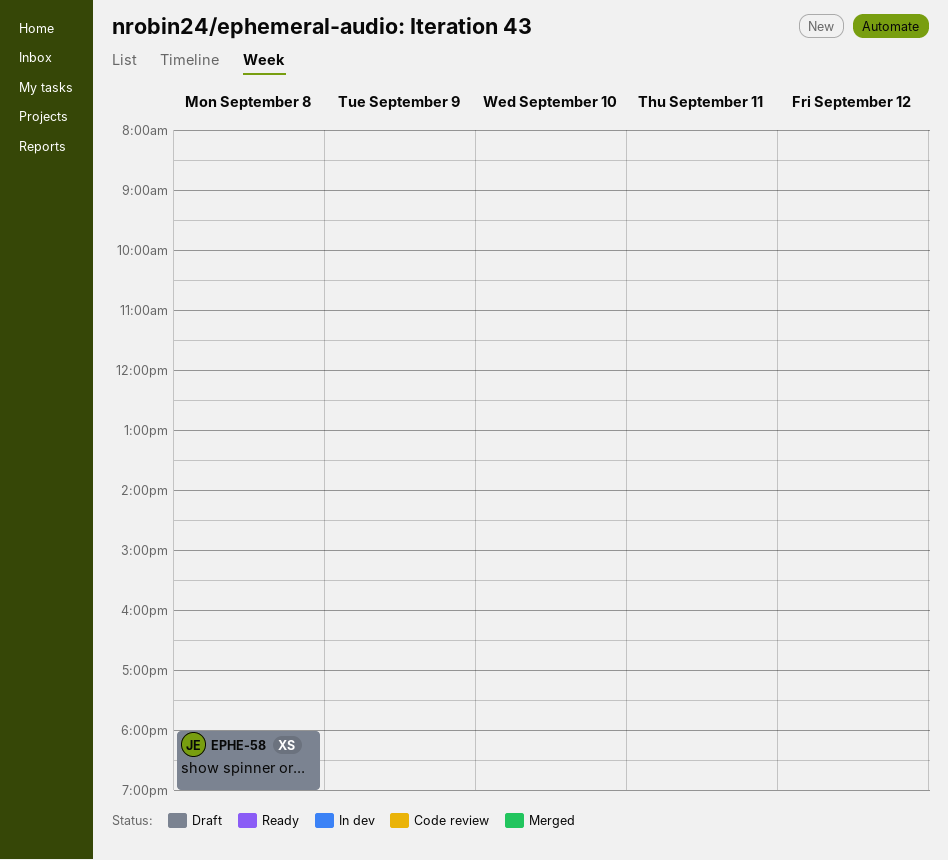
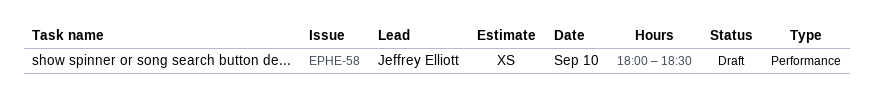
EPHE-58, day: Sep 8 -> Sep 10
EPHE-58, ends: 19:00 -> 18:30

